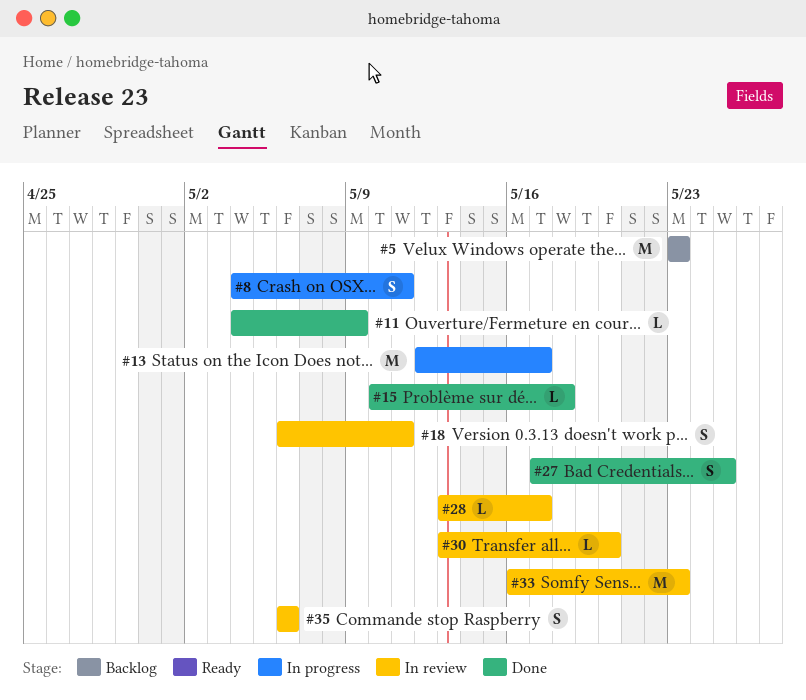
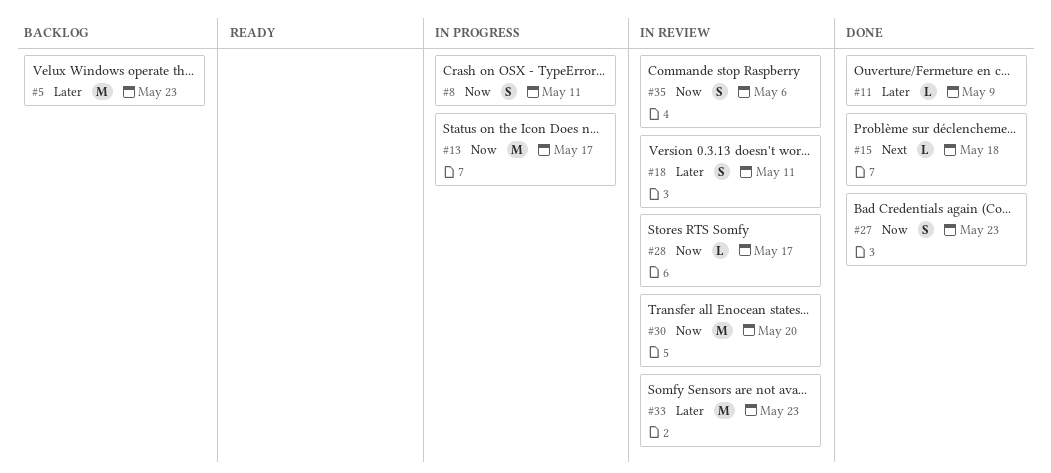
#27, due: May 25 -> May 23
#30, estimate: L -> M

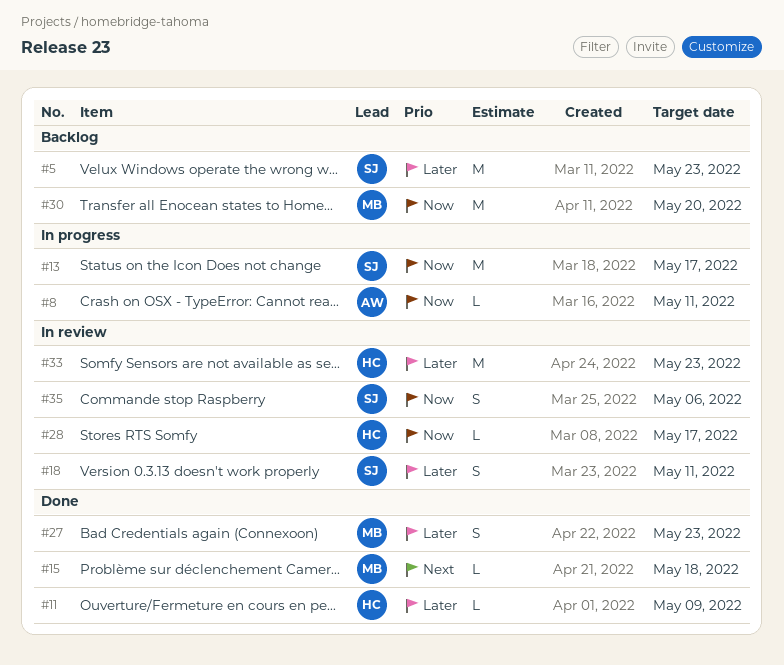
#8, estimate: S -> L
#27, priority: Now -> Later
#30, status: In review -> Backlog

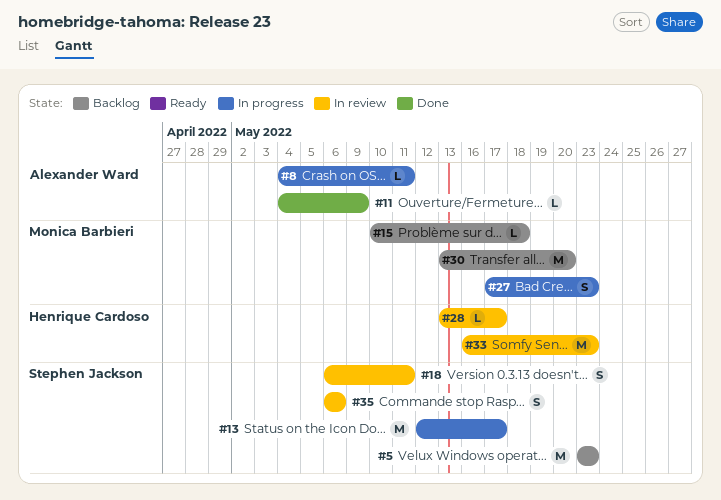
#11, owner: Henrique Cardoso -> Alexander Ward
#15, status: Done -> Backlog
#27, status: Done -> In progress

